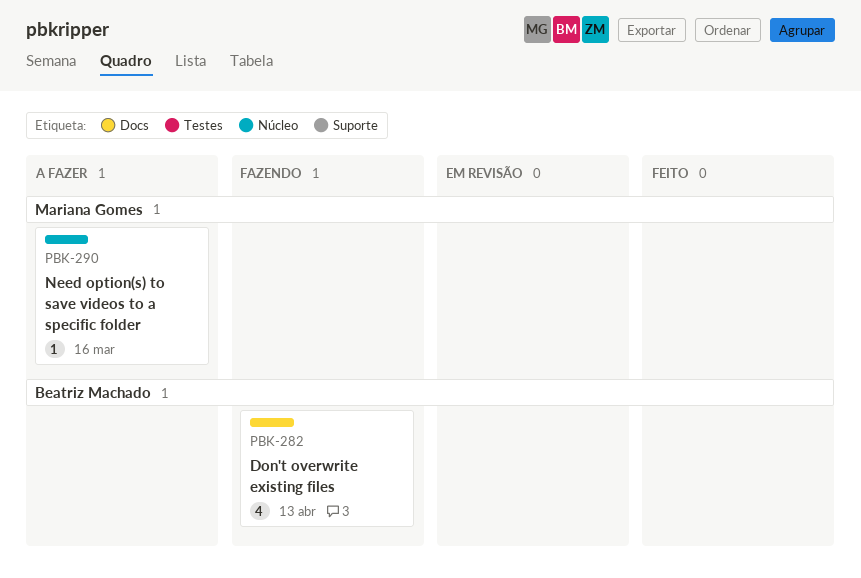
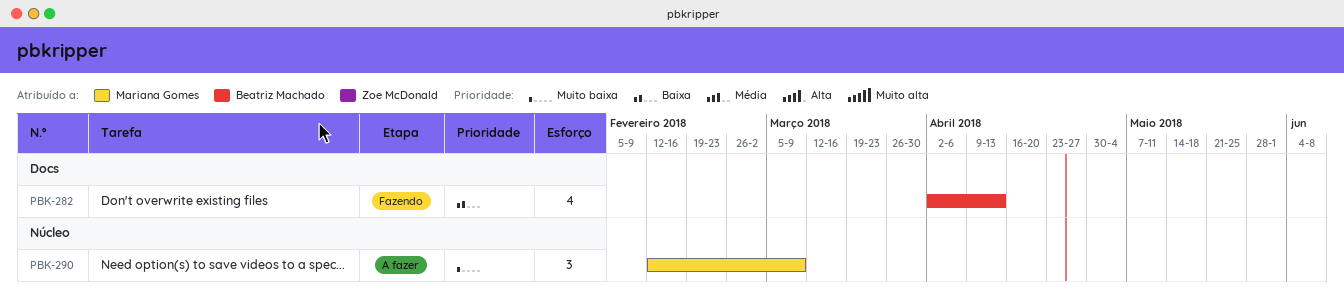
PBK-290, estimate: 1 -> 3
PBK-290, due: Mar 16 -> Mar 9

